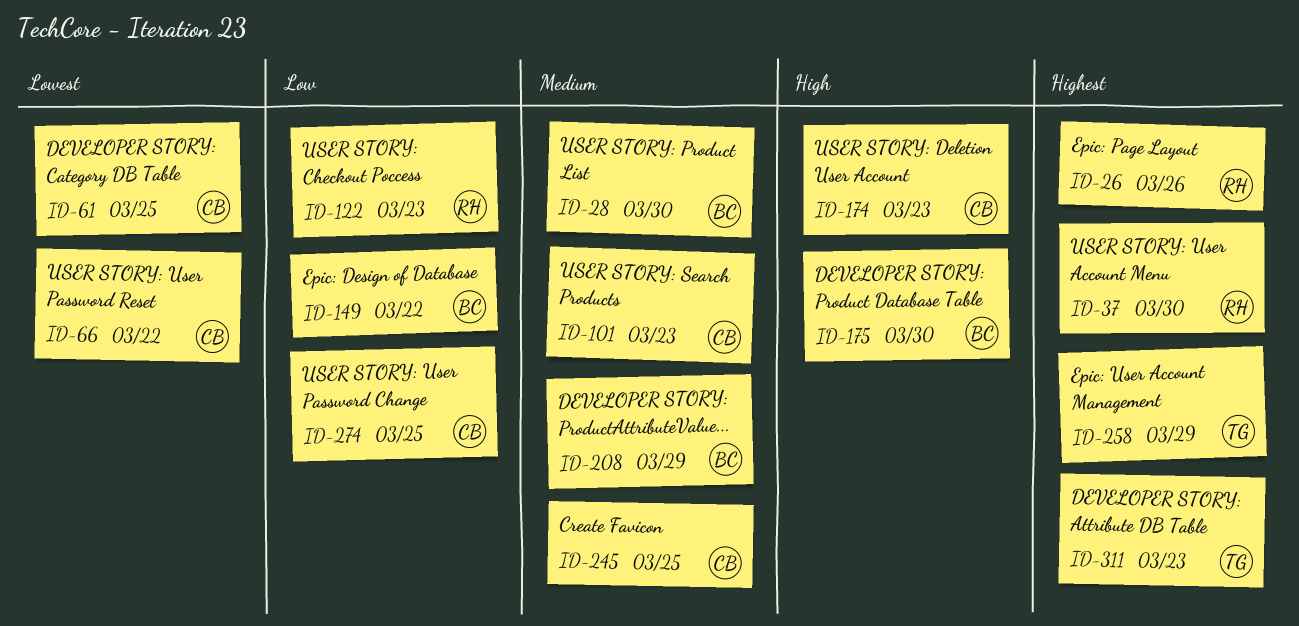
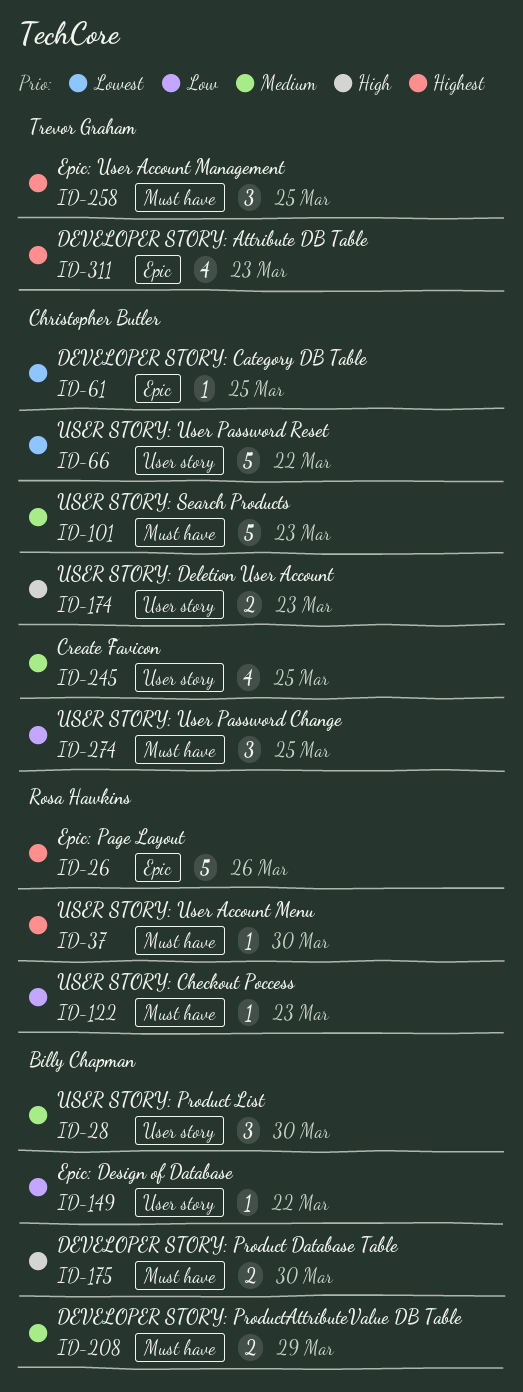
ID-258, due: Mar 29 -> Mar 25

